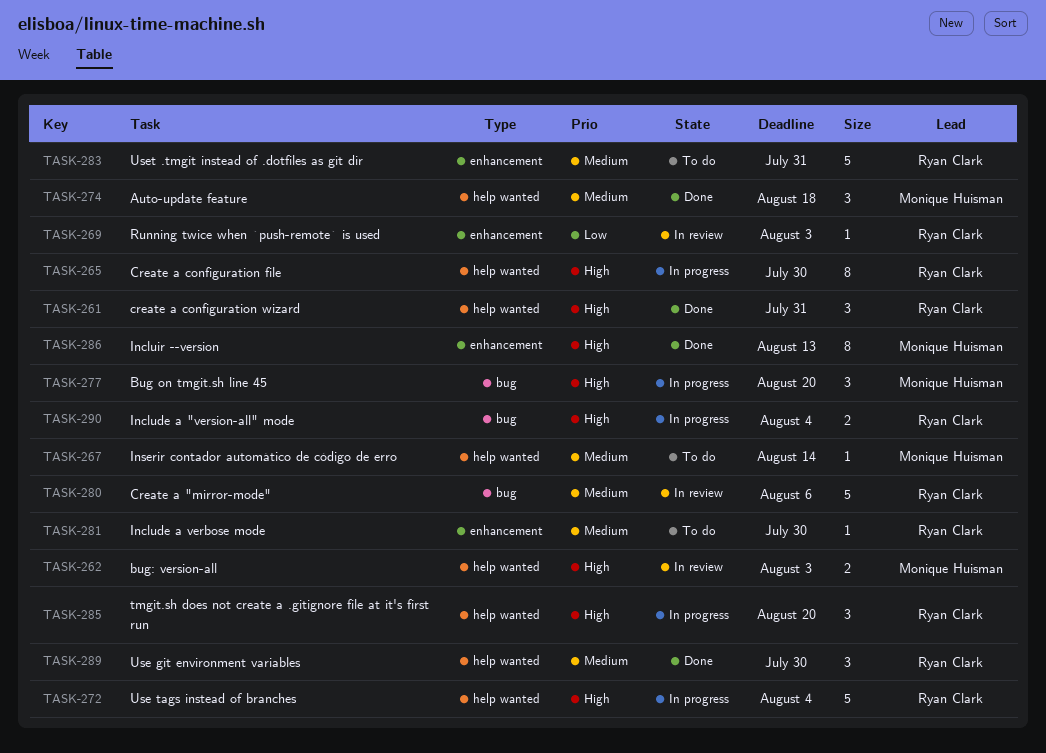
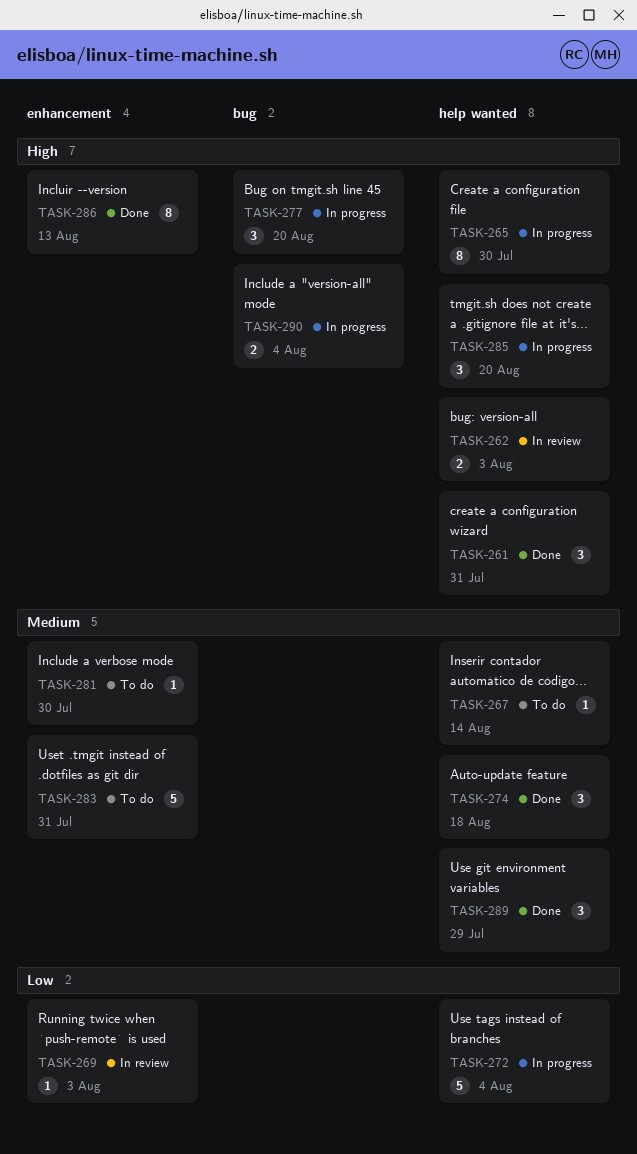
TASK-272, priority: High -> Low
TASK-280: present -> none
TASK-289, due: Jul 30 -> Jul 29

